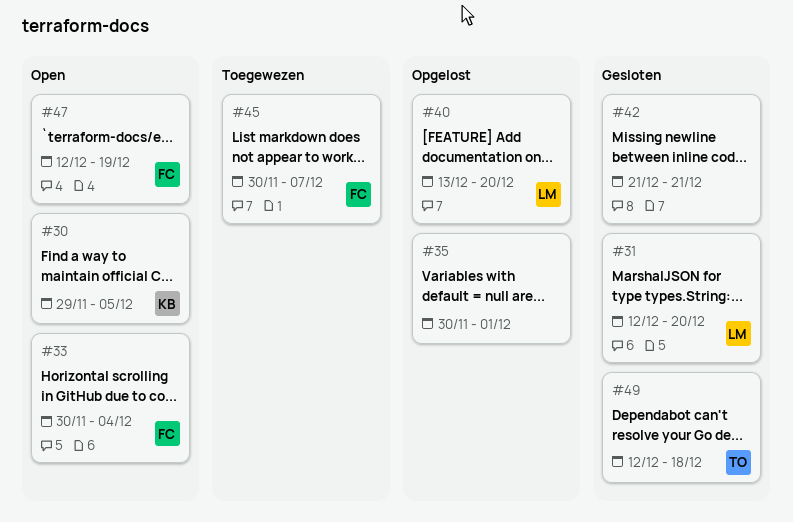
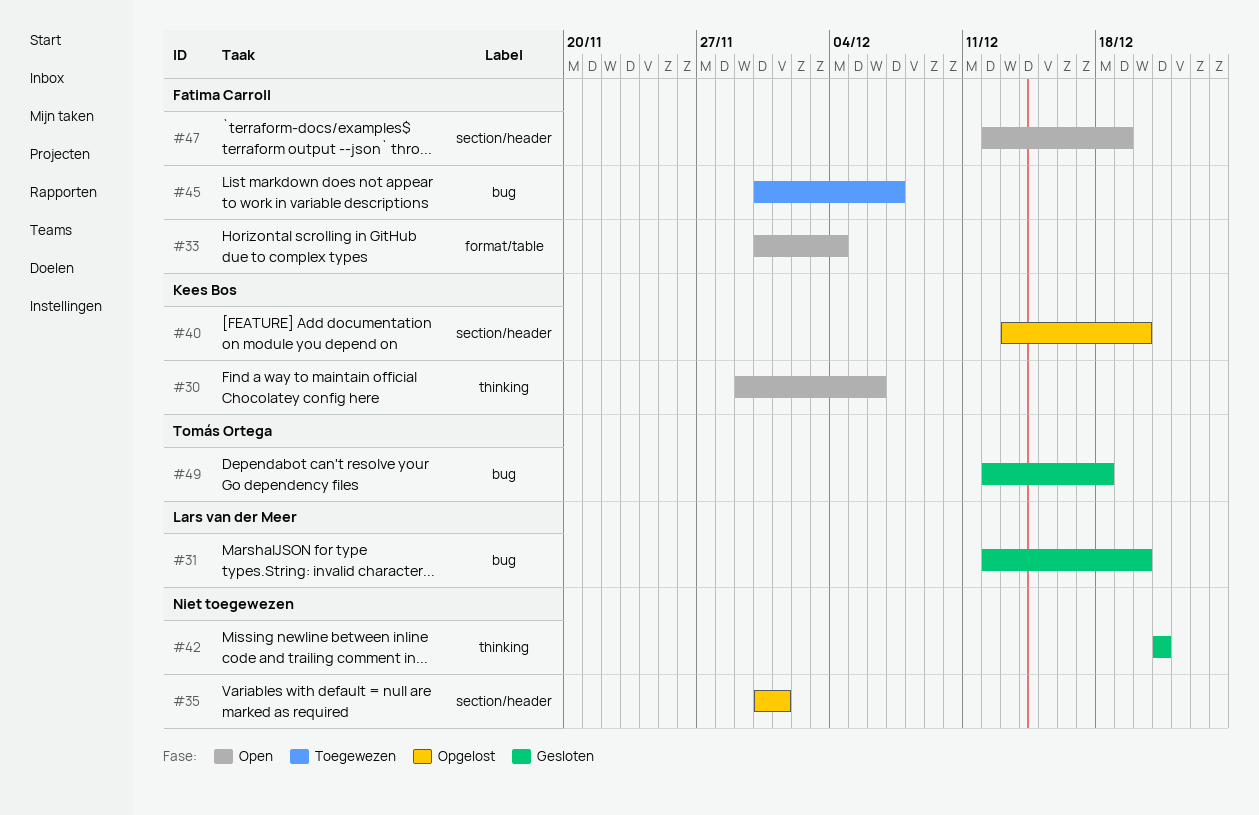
#30, due: Dec 5 -> Dec 6
#40, owner: Lars van der Meer -> Kees Bos

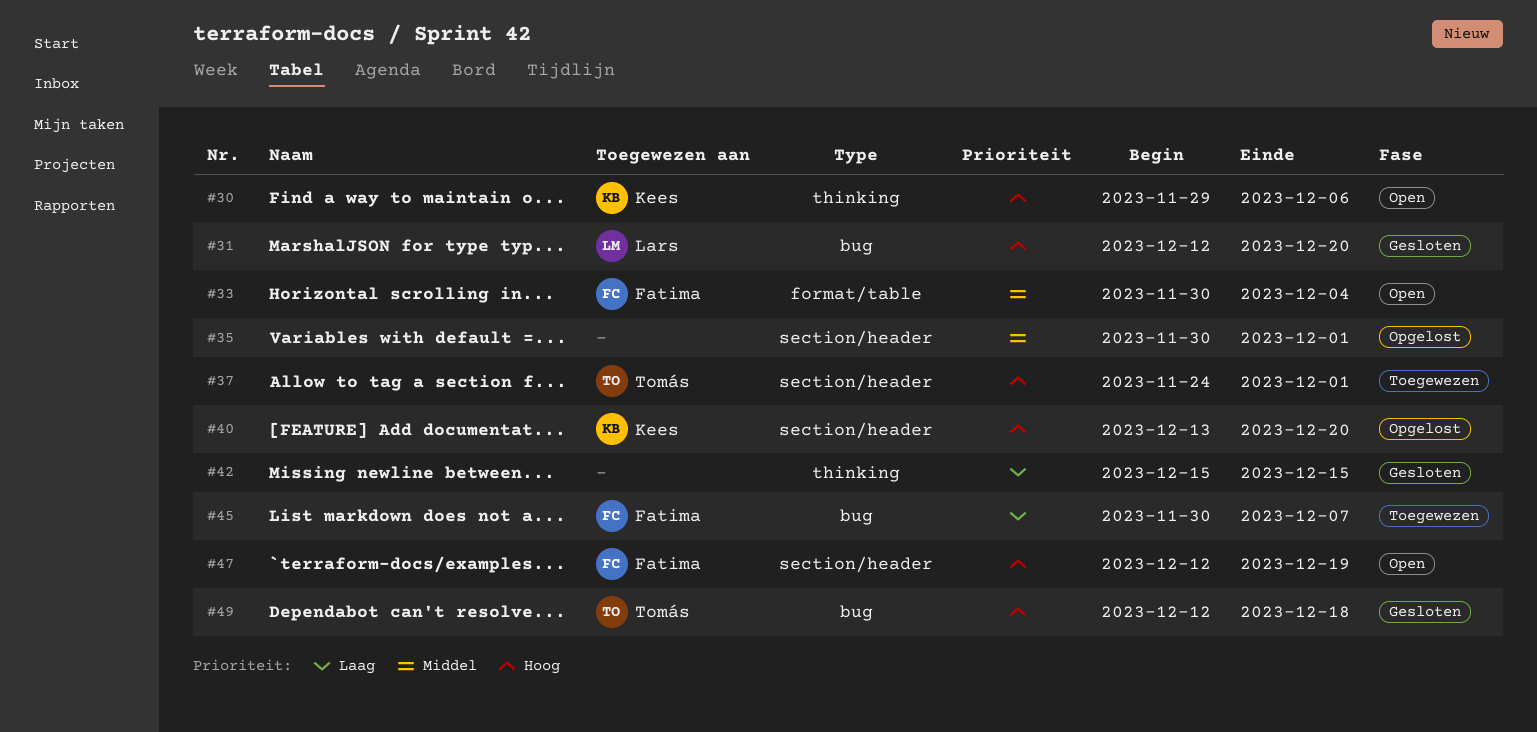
#37: none -> present
#42, start: Dec 21 -> Dec 15
#42, due: Dec 21 -> Dec 15

